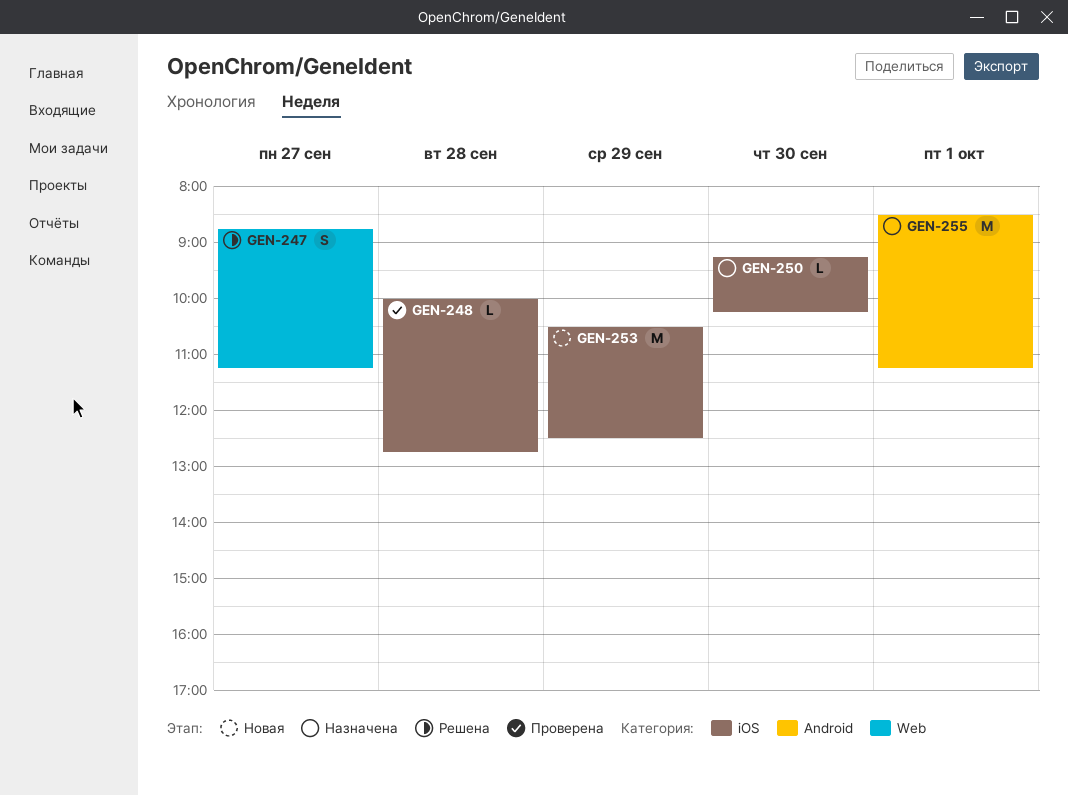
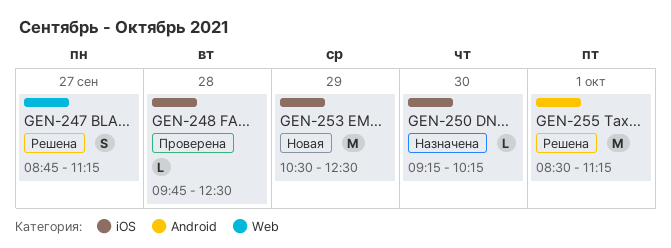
GEN-248, begins: 10:00 -> 09:45
GEN-248, ends: 12:45 -> 12:30
GEN-255, status: Назначена -> Решена

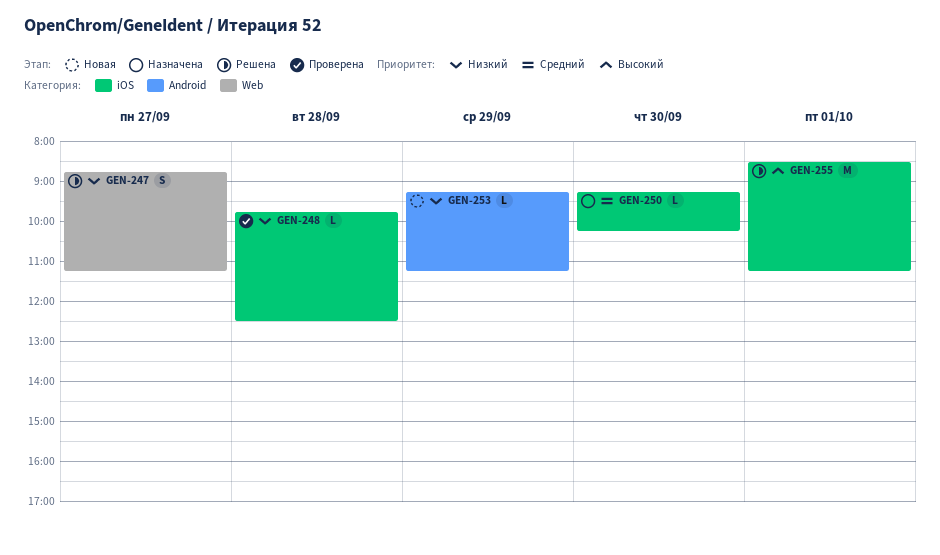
GEN-253, label: iOS -> Android
GEN-253, estimate: M -> L
GEN-253, begins: 10:30 -> 09:15
GEN-253, ends: 12:30 -> 11:15
GEN-255, label: Android -> iOS

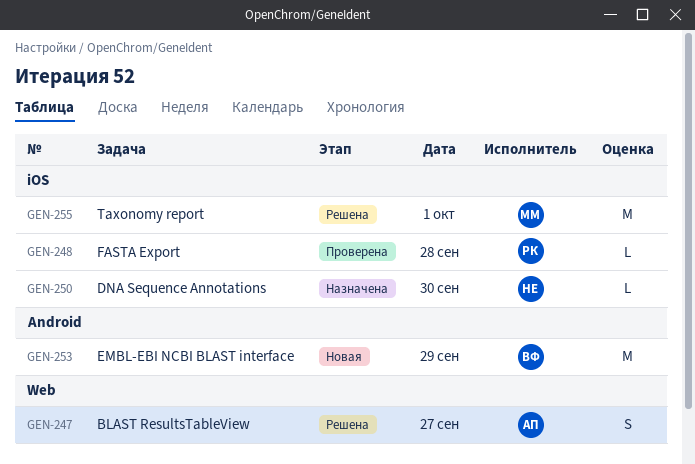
GEN-253, estimate: L -> M

